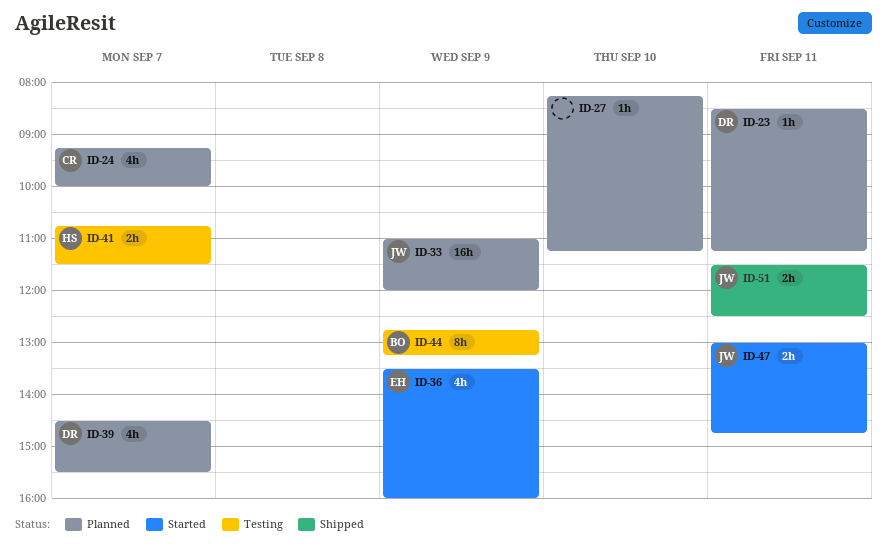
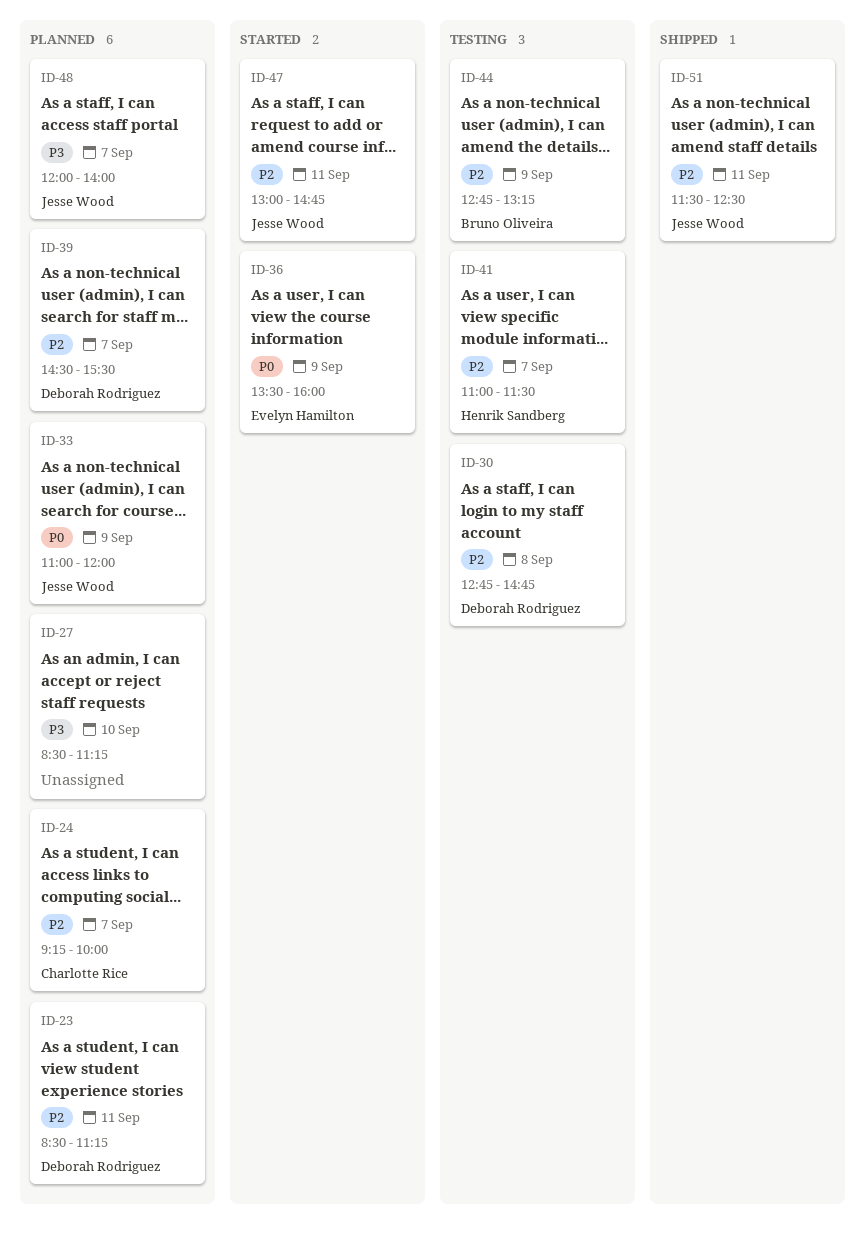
ID-27, begins: 08:15 -> 08:30
ID-30: none -> present
ID-41, begins: 10:45 -> 11:00
ID-48: none -> present

